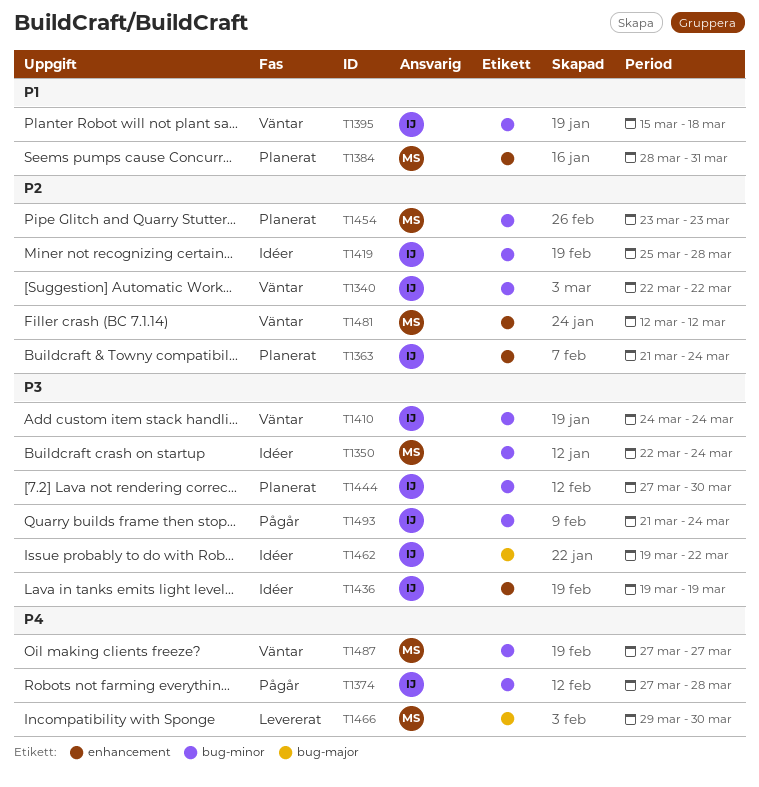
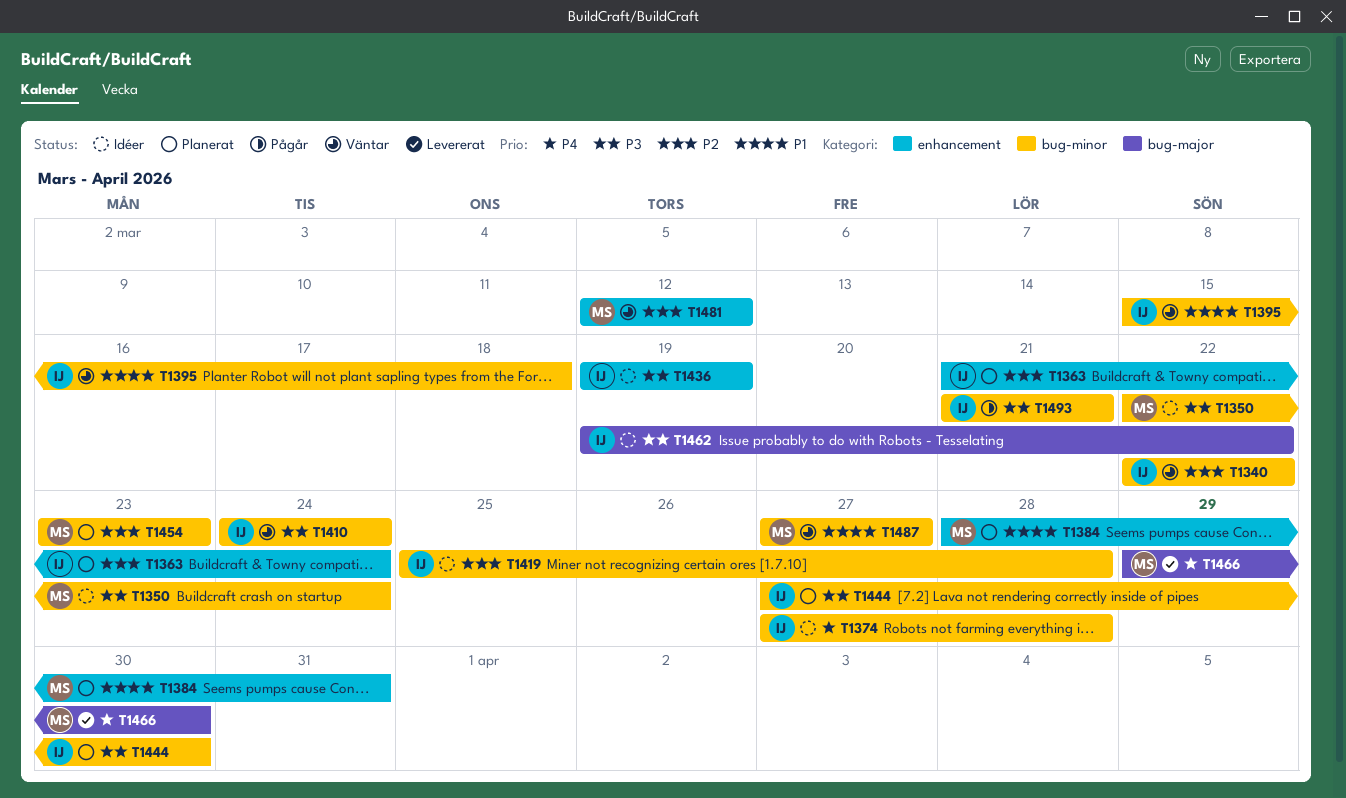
T1374, status: Pågår -> Idéer
T1487, priority: P4 -> P1
T1493, due: Mar 24 -> Mar 21

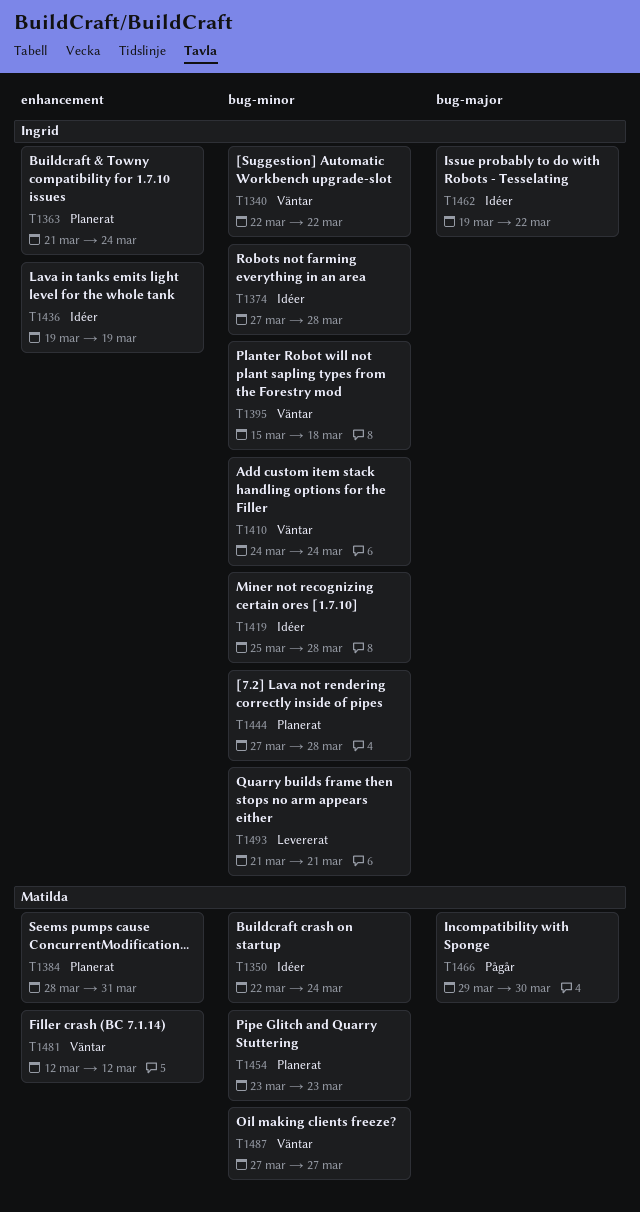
T1444, due: Mar 30 -> Mar 28
T1466, status: Levererat -> Pågår
T1493, status: Pågår -> Levererat

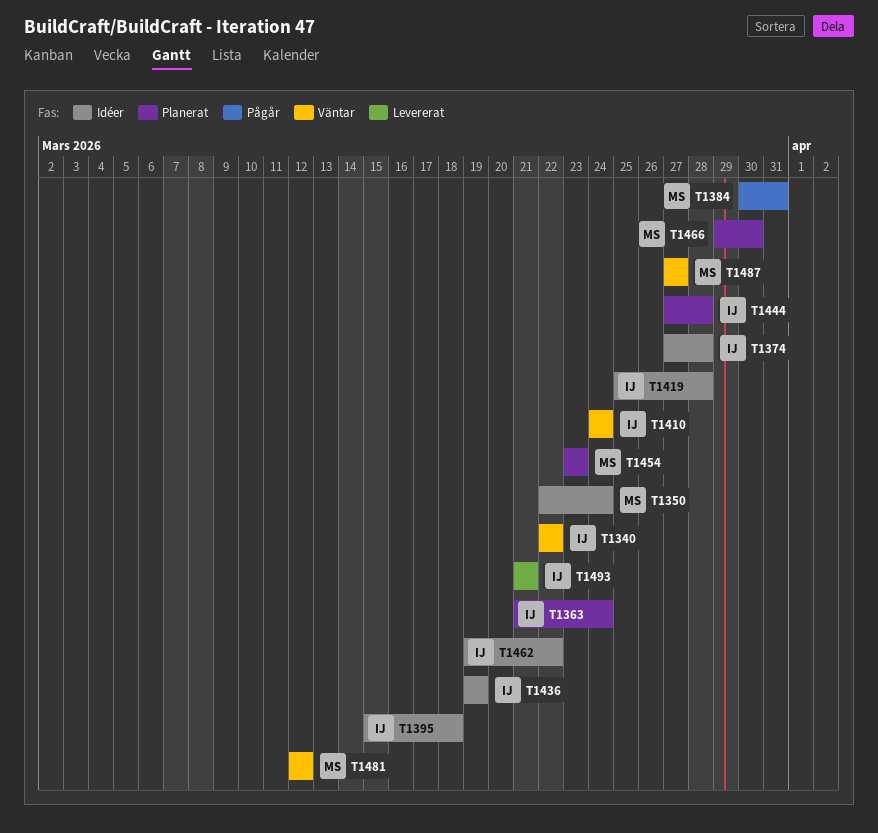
T1384, status: Planerat -> Pågår
T1384, start: Mar 28 -> Mar 30
T1395, status: Väntar -> Idéer
T1466, status: Pågår -> Planerat

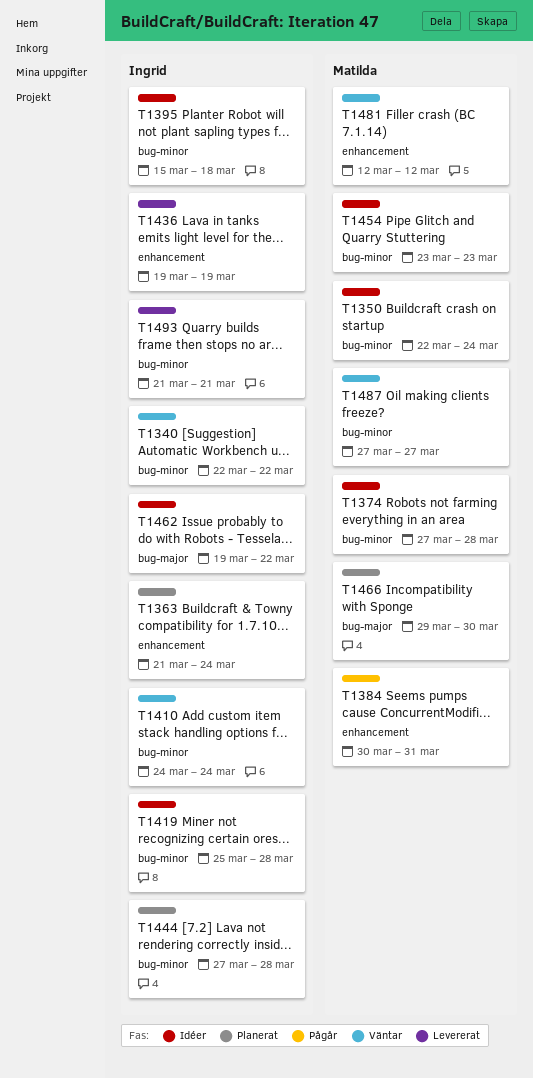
T1374, owner: Ingrid -> Matilda
T1436, status: Idéer -> Levererat
T1454, status: Planerat -> Idéer

